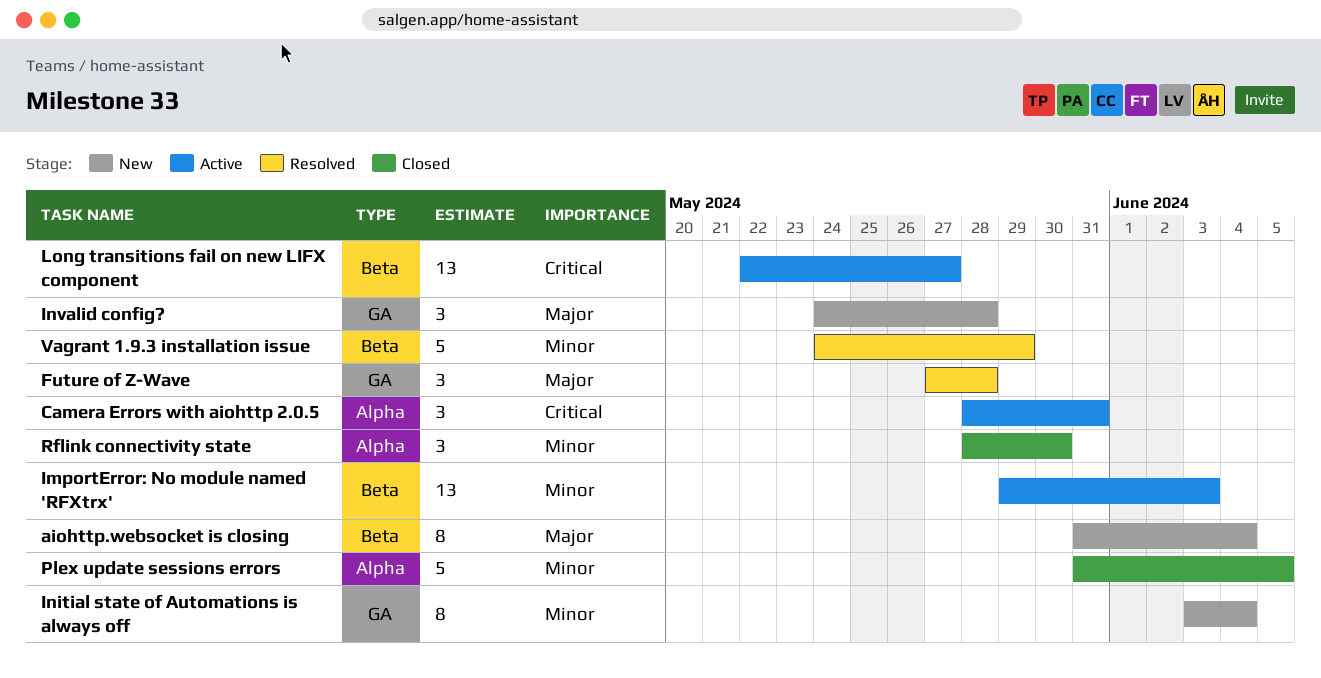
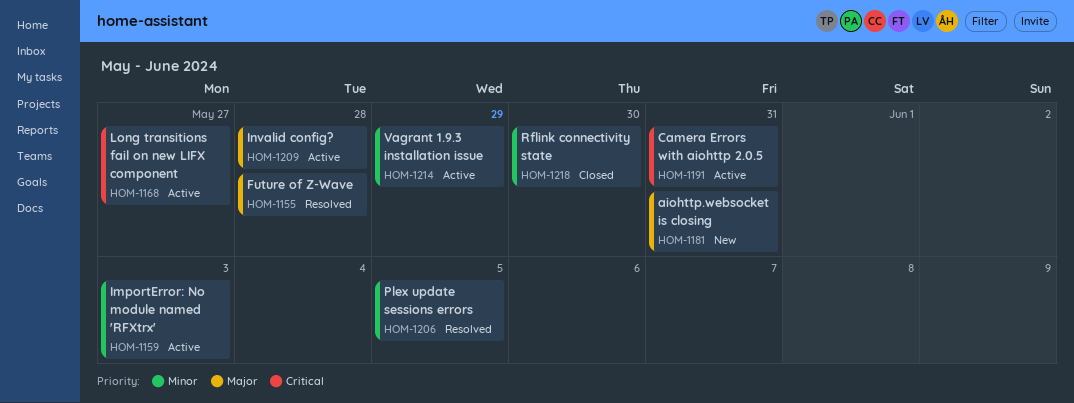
aiohttp.websocket is closing, due: Jun 4 -> May 31
Initial state of Automations is always off: present -> none
Invalid config?, status: New -> Active
Plex update sessions errors, status: Closed -> Resolved
Vagrant 1.9.3 installation issue, status: Resolved -> Active

